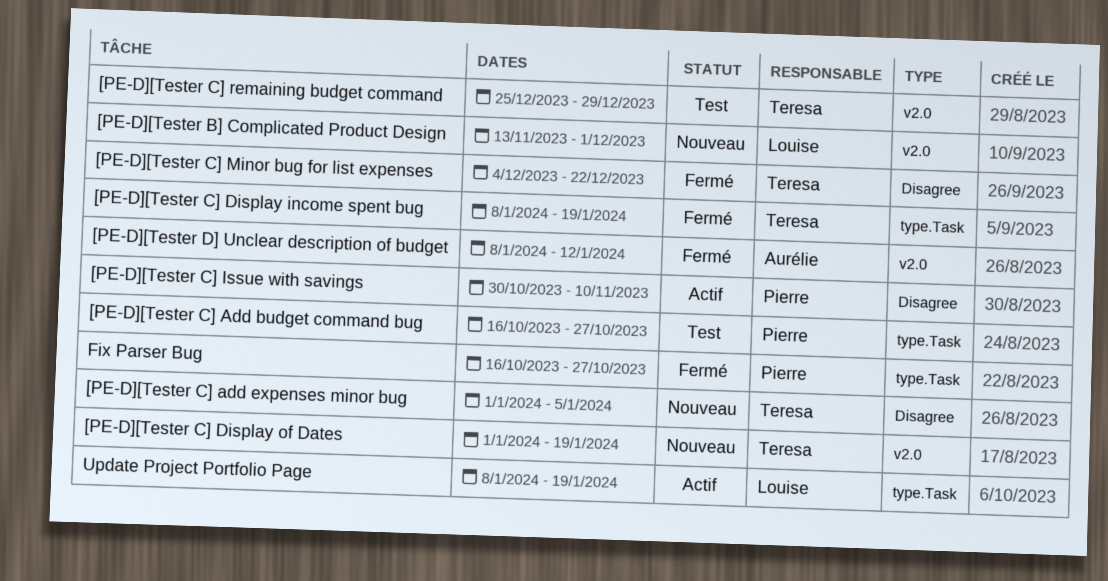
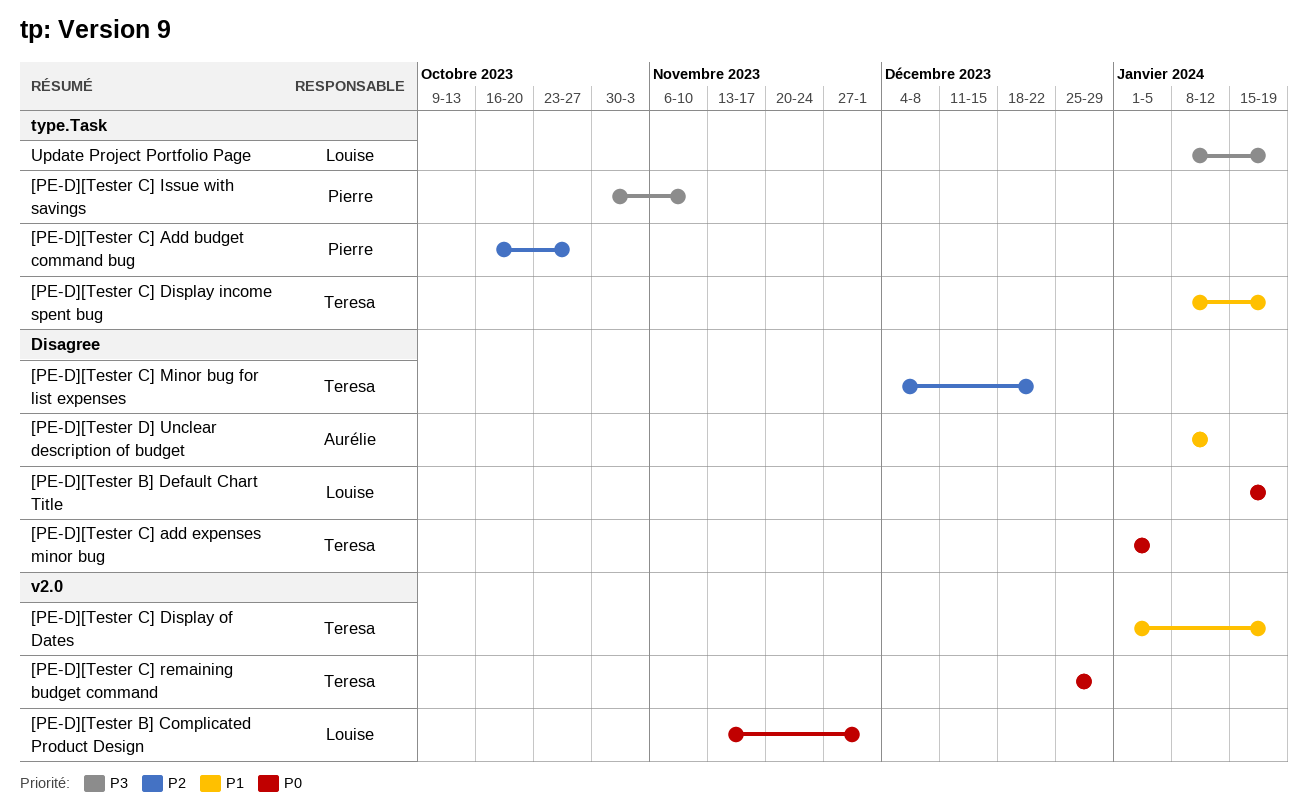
[PE-D][Tester B] Default Chart Title: none -> present
[PE-D][Tester C] Issue with savings, label: Disagree -> type.Task
[PE-D][Tester D] Unclear description of budget, label: v2.0 -> Disagree
Fix Parser Bug: present -> none

